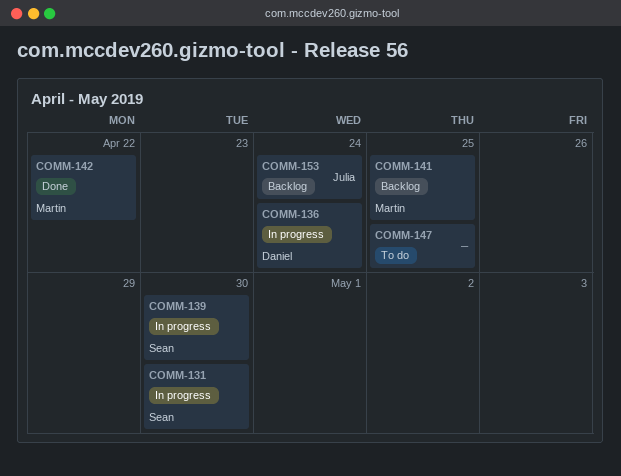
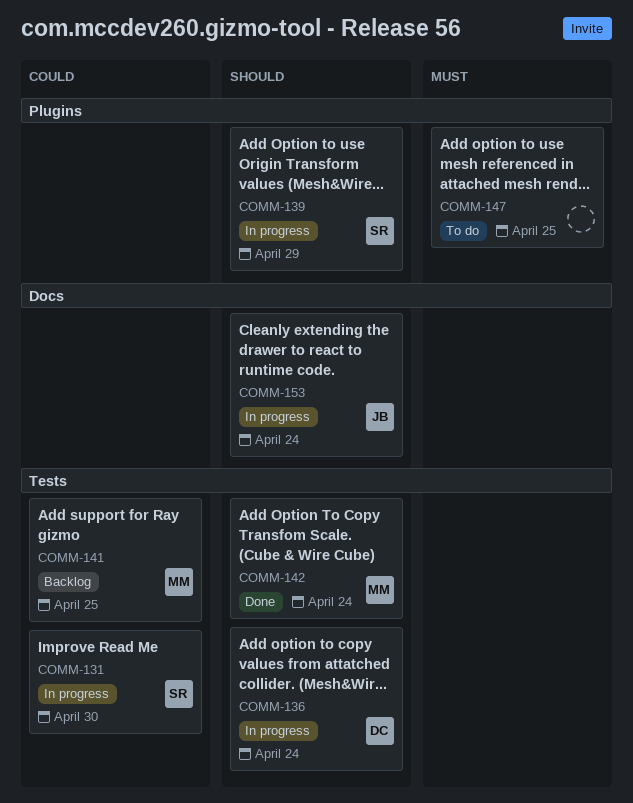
COMM-139, due: Apr 30 -> Apr 29
COMM-142, due: Apr 22 -> Apr 24
COMM-153, status: Backlog -> In progress

